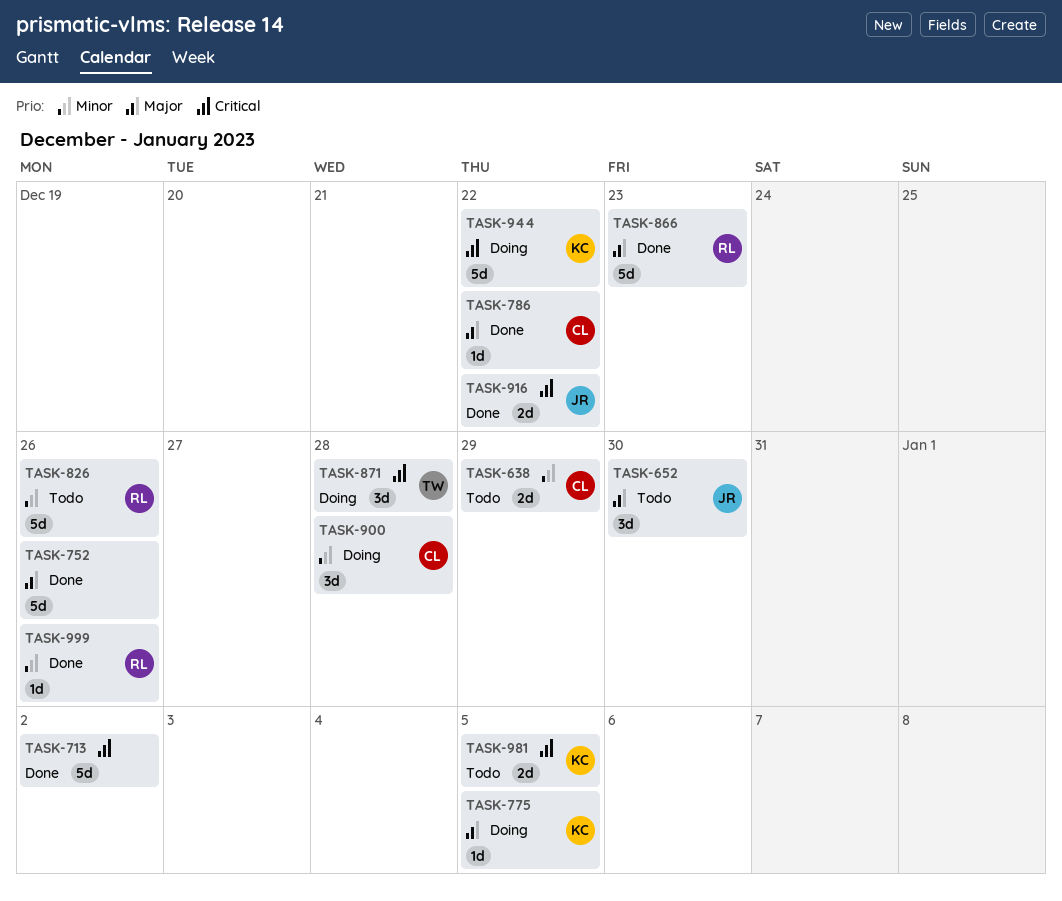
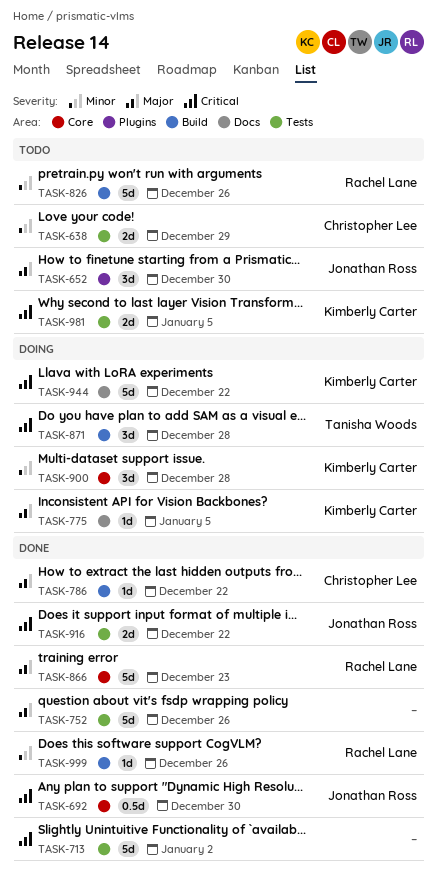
TASK-692: none -> present
TASK-900, owner: Christopher Lee -> Kimberly Carter

